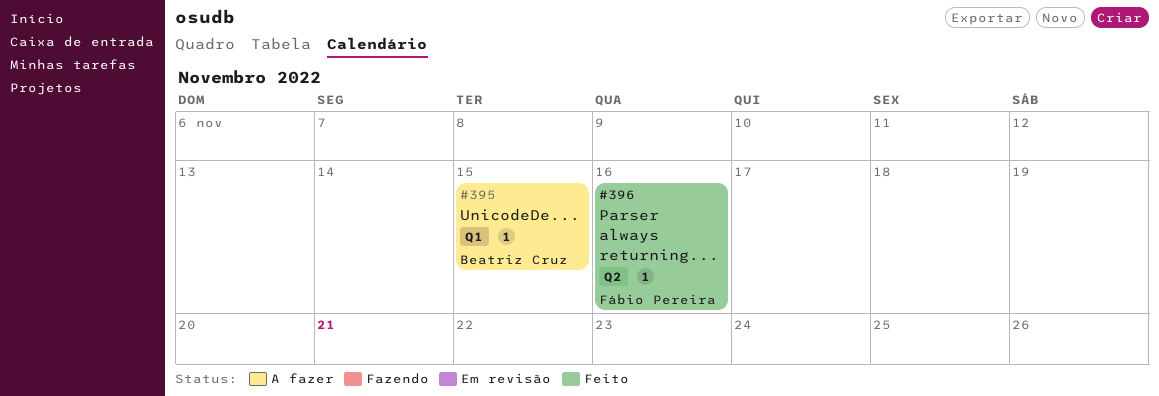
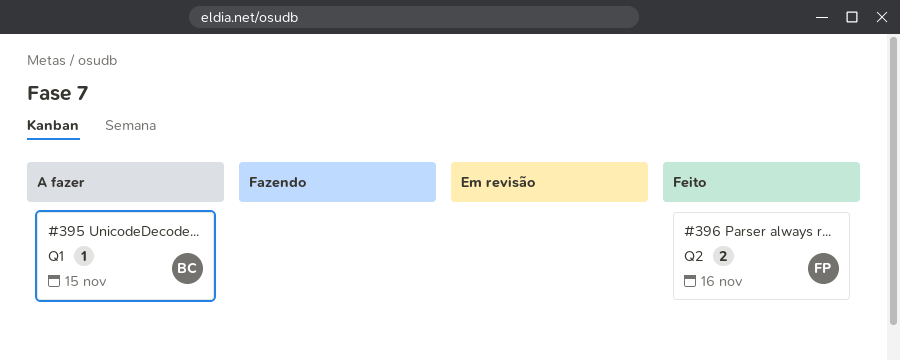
#396, estimate: 1 -> 2

